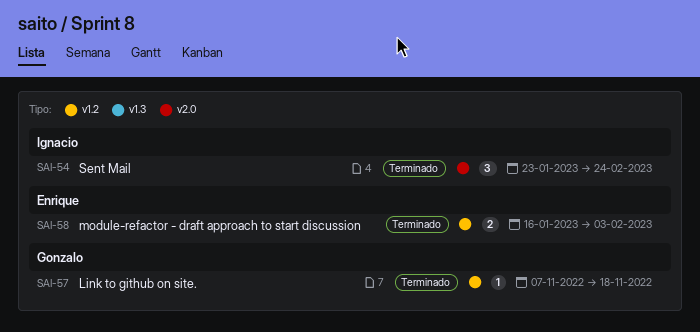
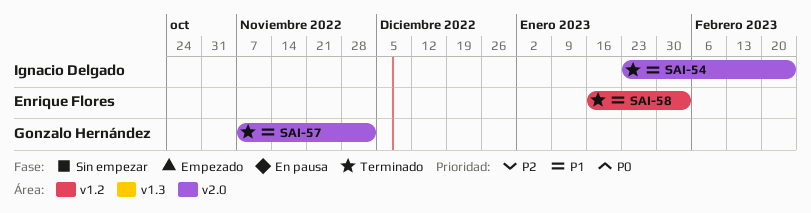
SAI-57, label: v1.2 -> v2.0
SAI-57, due: Nov 18 -> Dec 2

